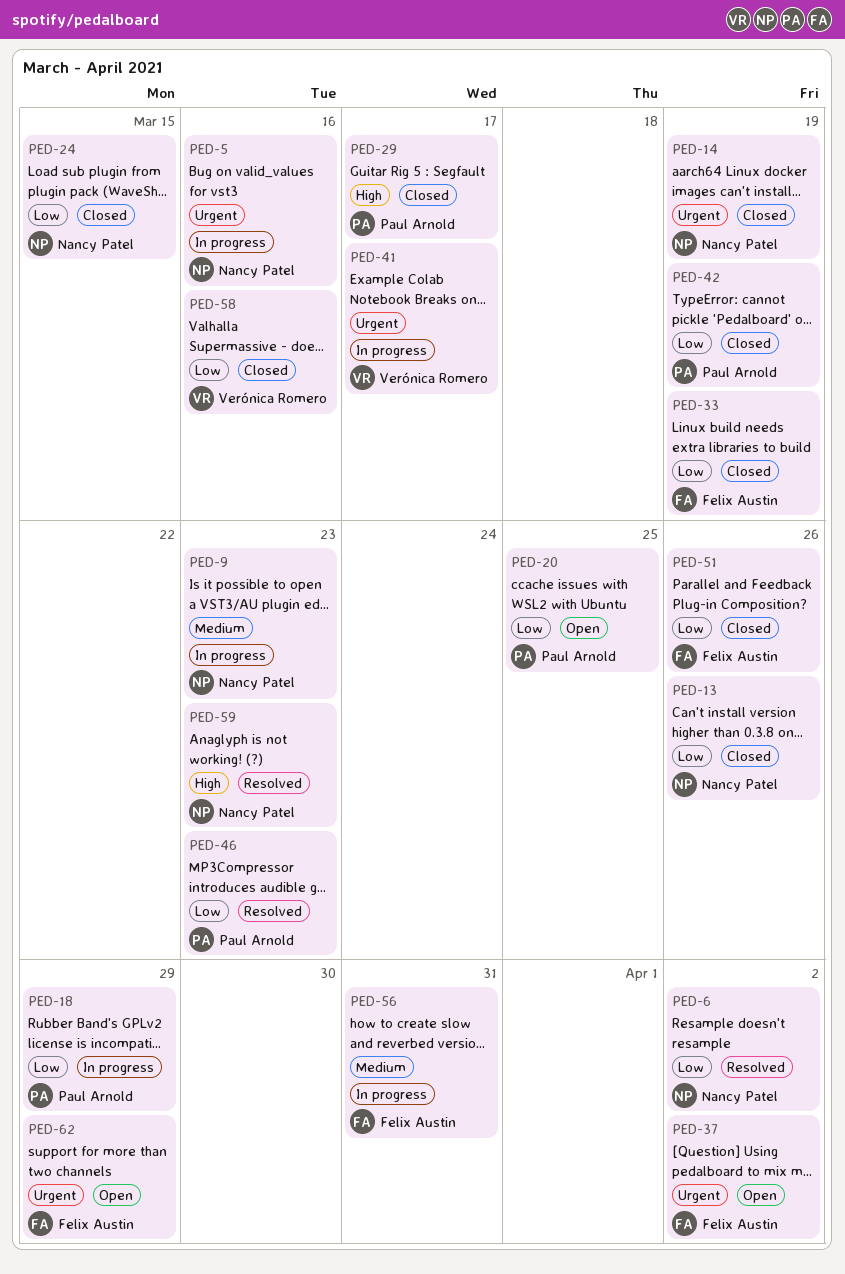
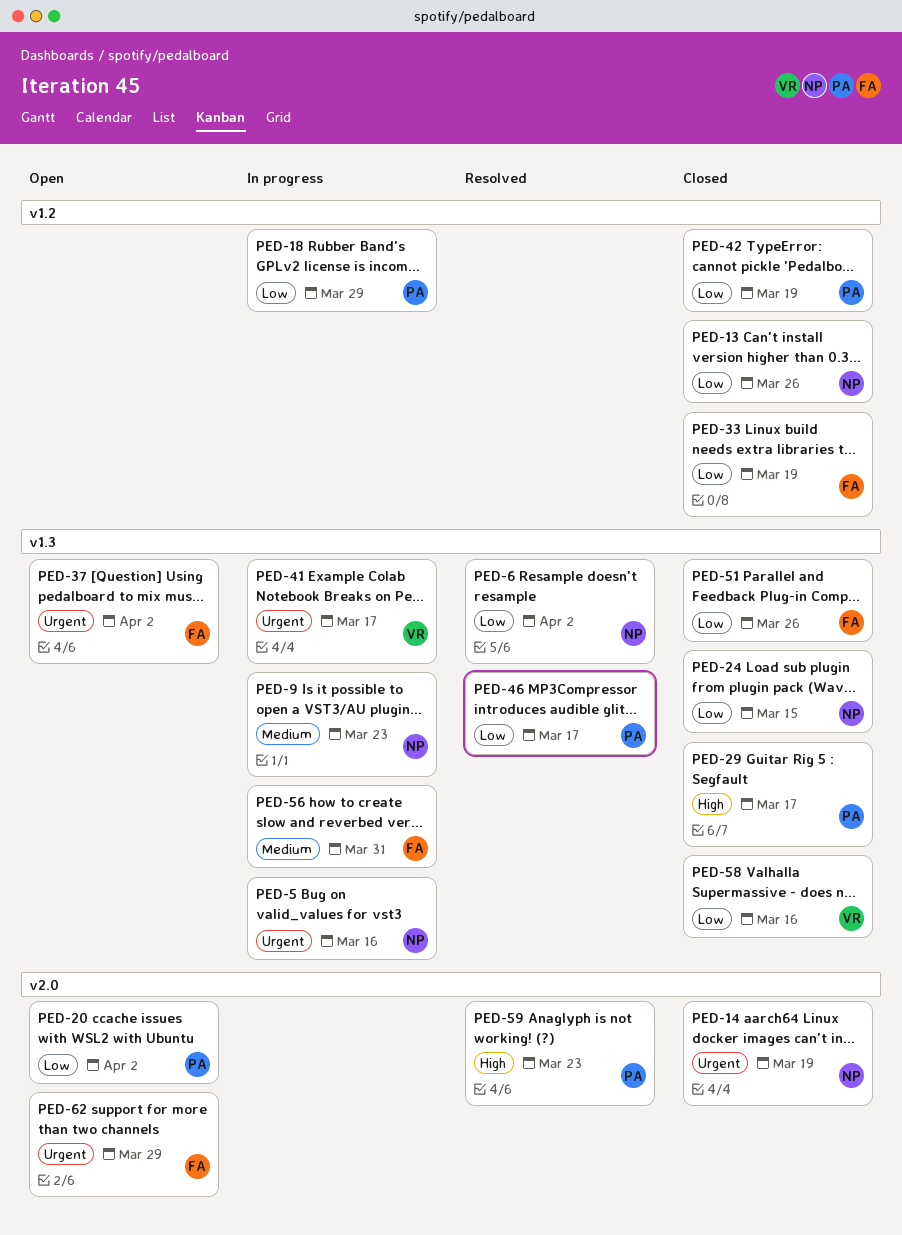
PED-20, due: Mar 25 -> Apr 2
PED-46, due: Mar 23 -> Mar 17
PED-59, owner: Nancy Patel -> Paul Arnold

